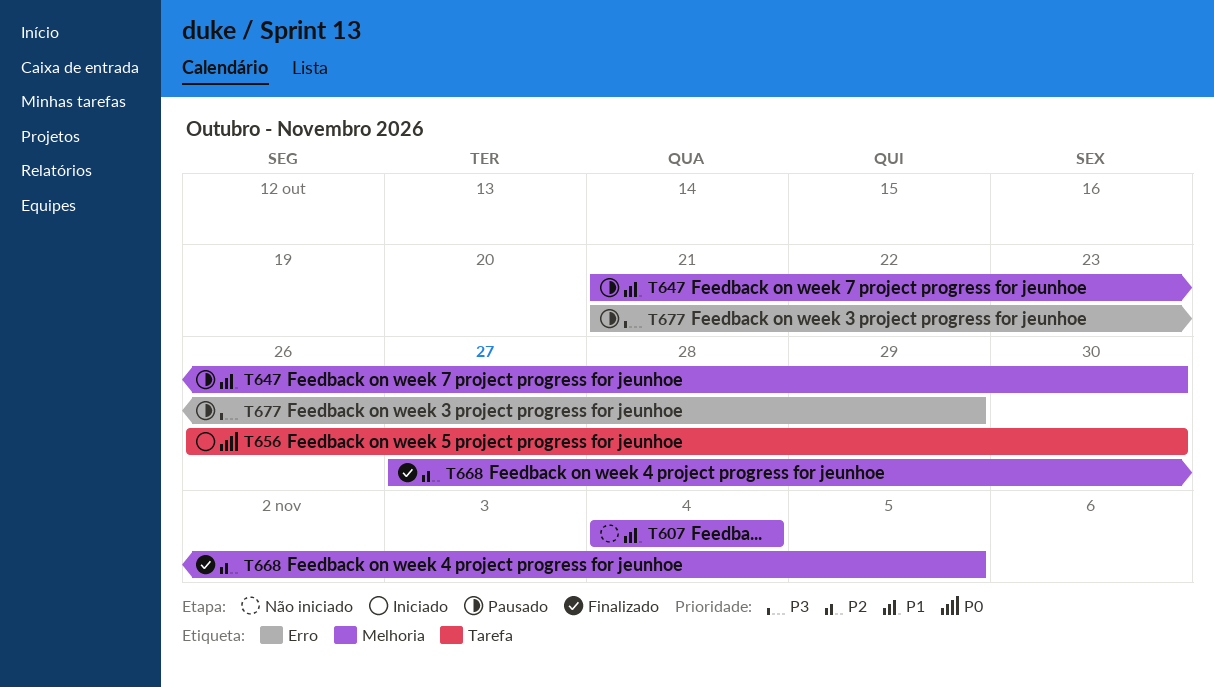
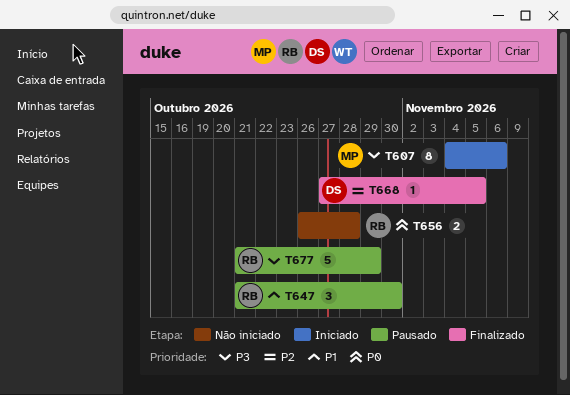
T607, status: Não iniciado -> Iniciado
T607, priority: P1 -> P3
T607, due: Nov 4 -> Nov 6
T656, status: Iniciado -> Não iniciado
T656, due: Oct 30 -> Oct 28

